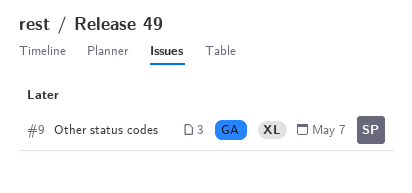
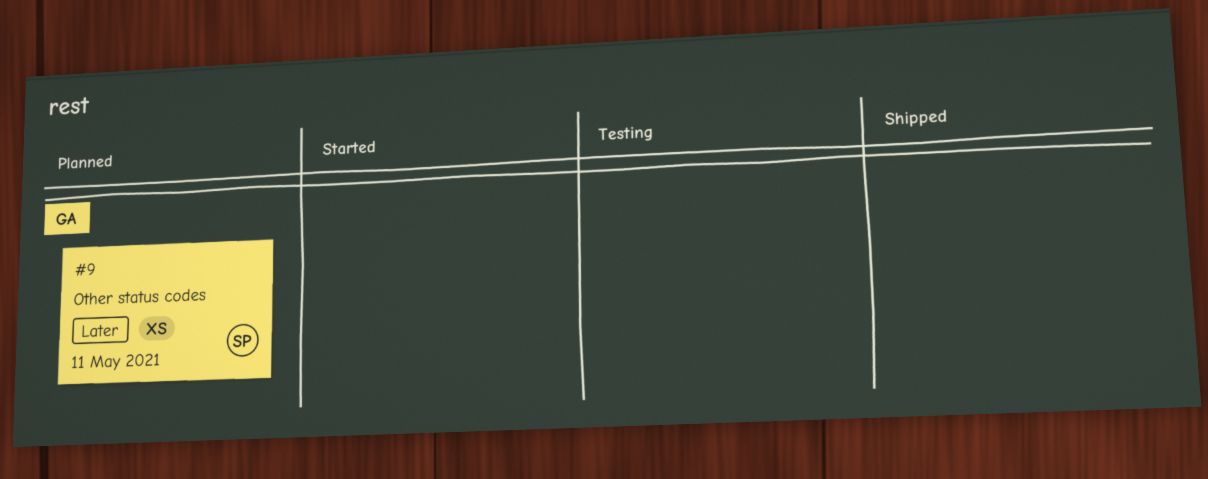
#9, estimate: XL -> XS
#9, due: May 7 -> May 11

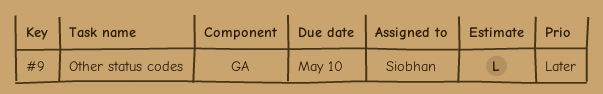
#9, estimate: XS -> L
#9, due: May 11 -> May 10

